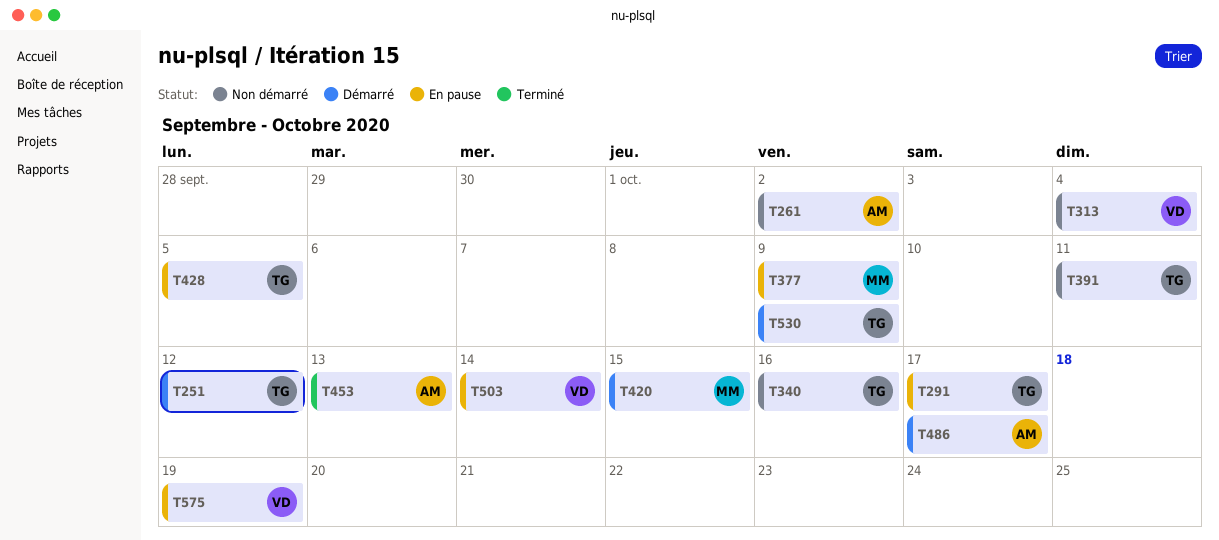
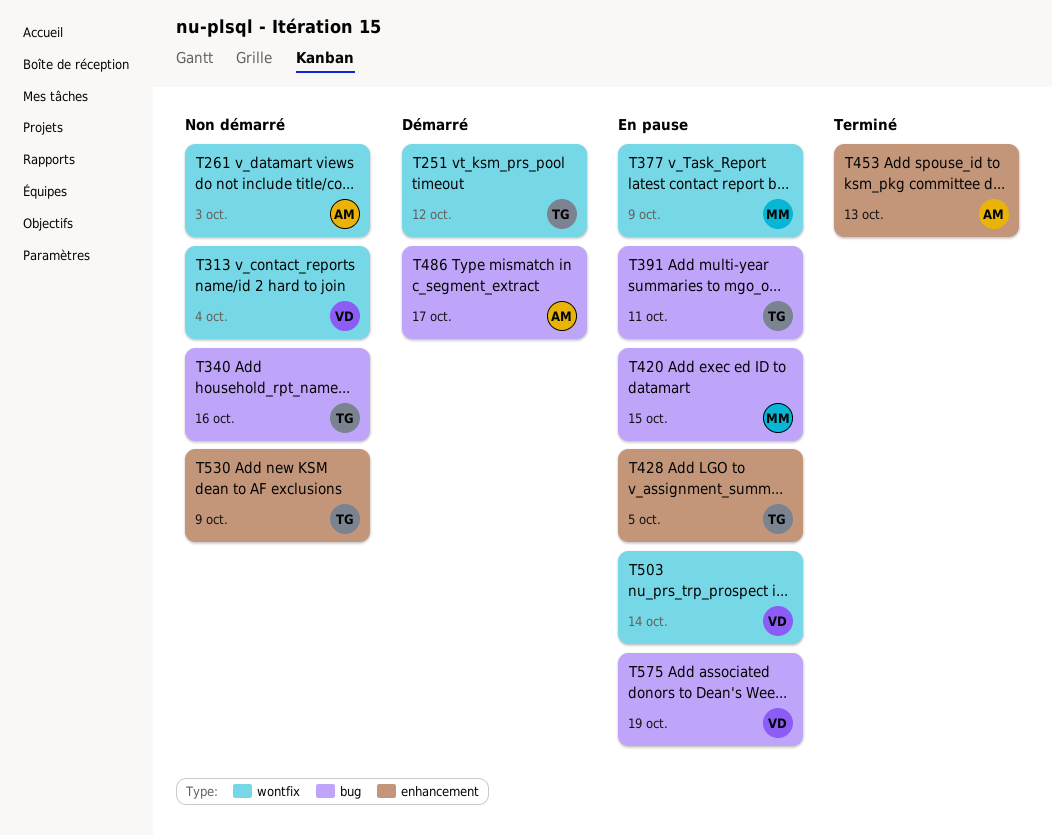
T261, due: Oct 2 -> Oct 3
T291: present -> none
T391, status: Non démarré -> En pause
T420, status: Démarré -> En pause
T530, status: Démarré -> Non démarré

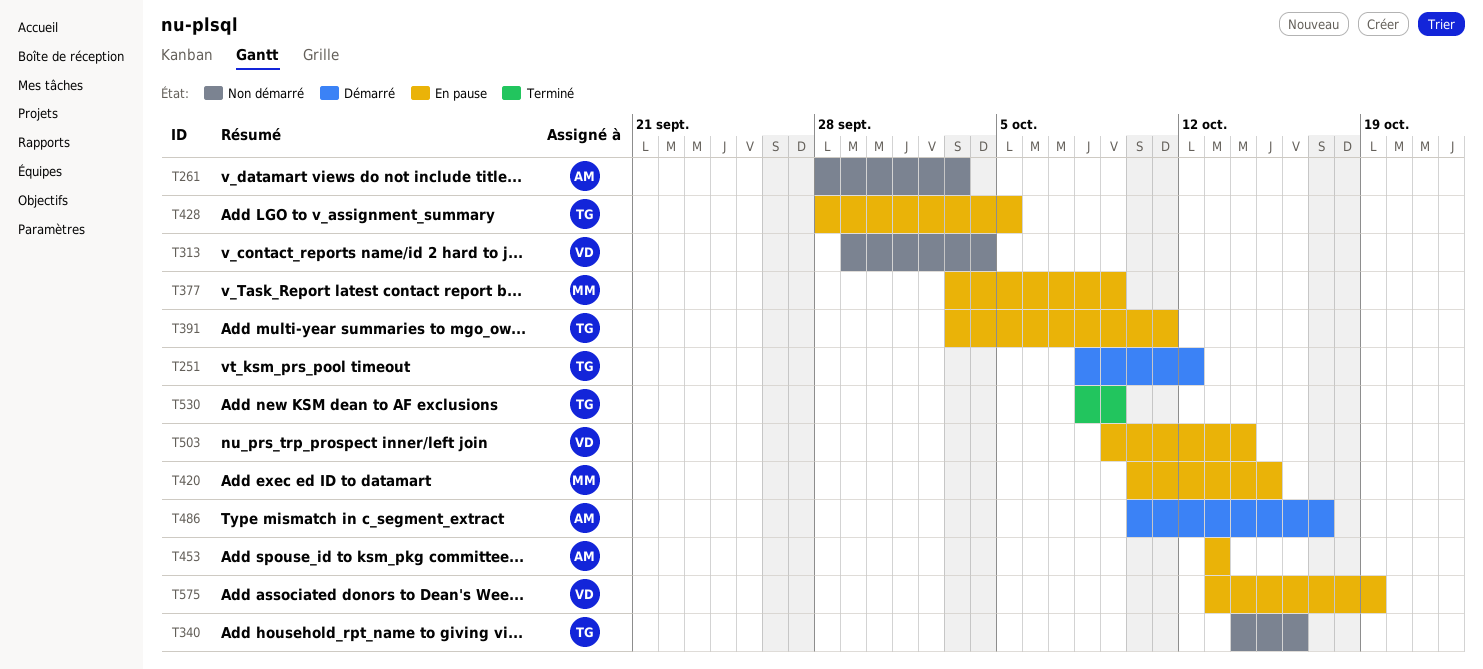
T453, status: Terminé -> En pause
T530, status: Non démarré -> Terminé

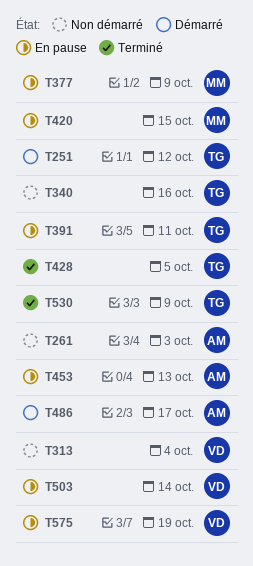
T428, status: En pause -> Terminé

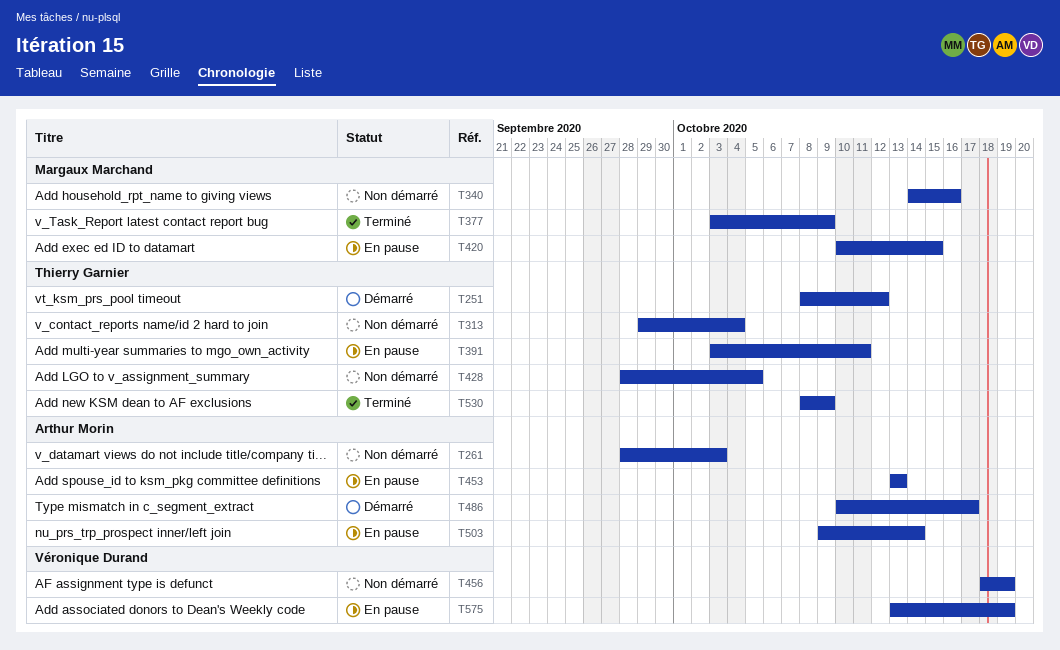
T313, owner: Véronique Durand -> Thierry Garnier
T340, owner: Thierry Garnier -> Margaux Marchand
T377, status: En pause -> Terminé
T428, status: Terminé -> Non démarré
T456: none -> present
T503, owner: Véronique Durand -> Arthur Morin

